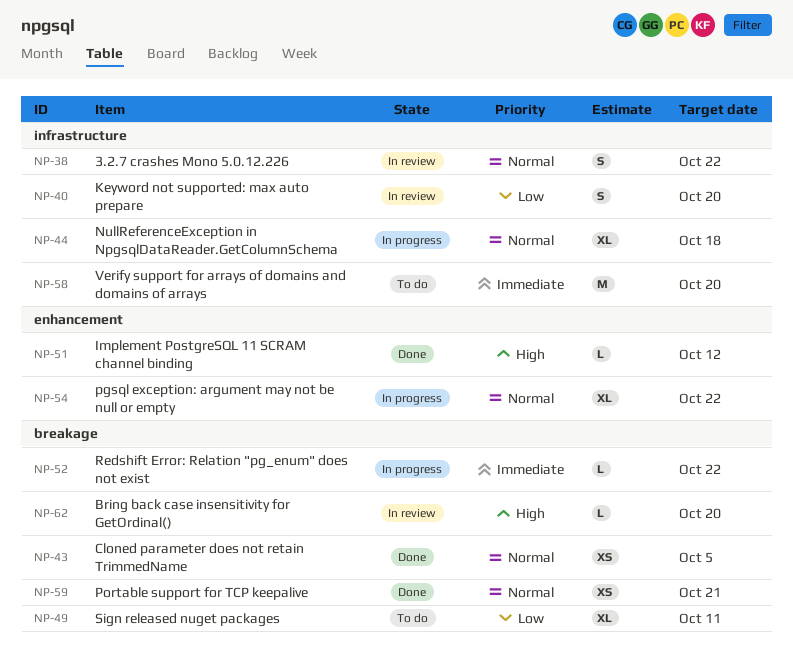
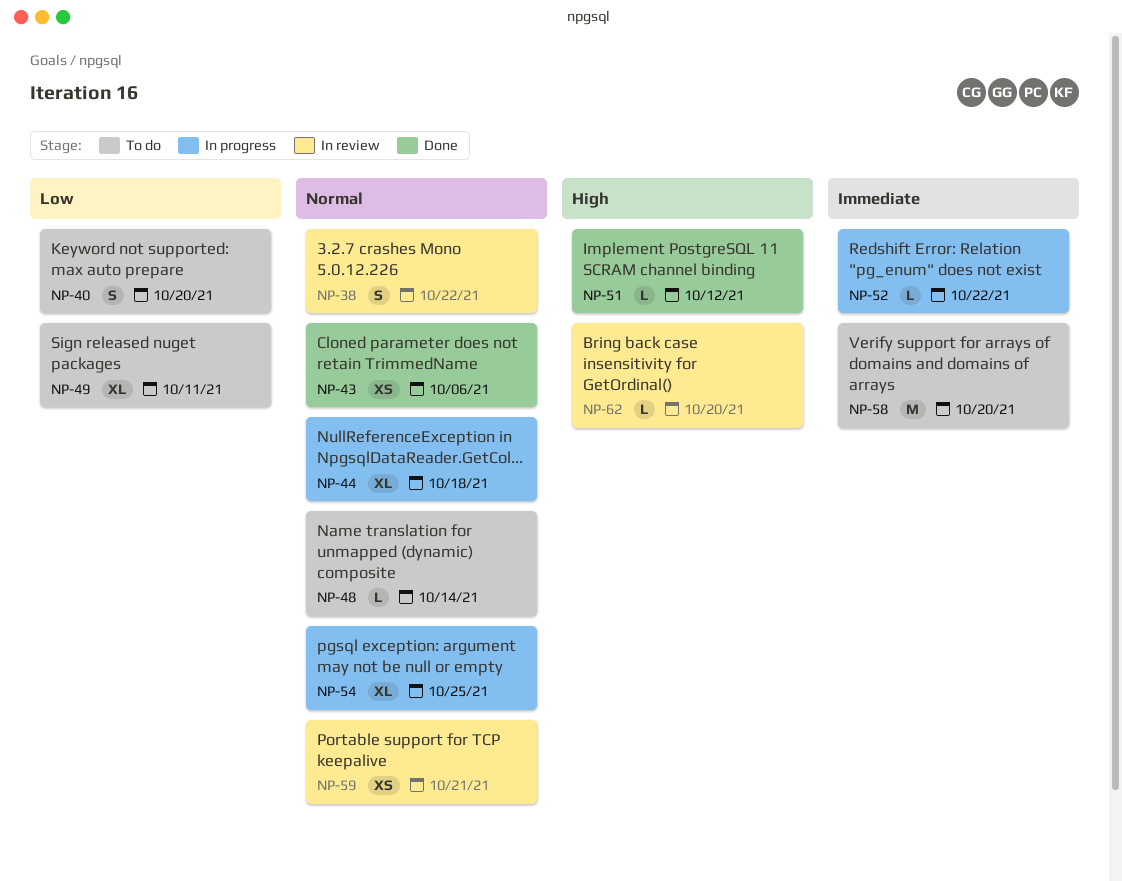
NP-40, status: In review -> To do
NP-43, due: Oct 5 -> Oct 6
NP-48: none -> present
NP-54, due: Oct 22 -> Oct 25
NP-59, status: Done -> In review

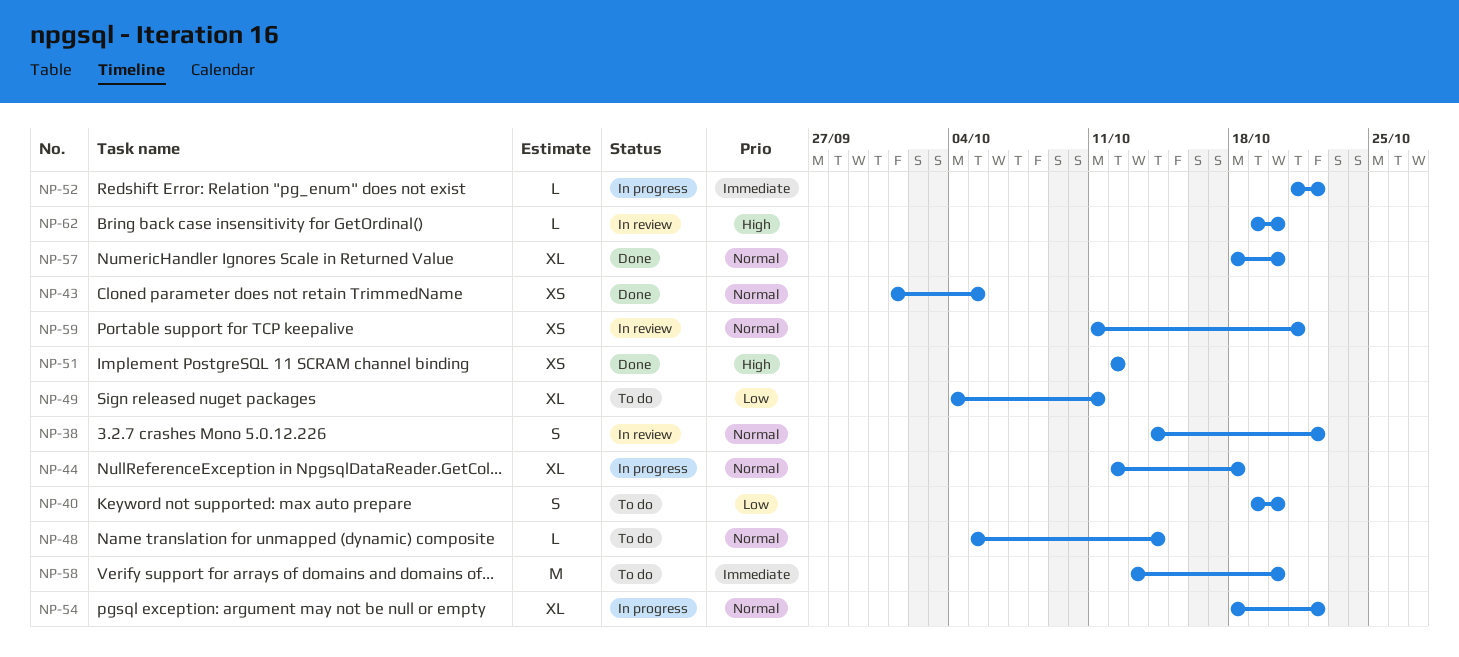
NP-43, due: Oct 6 -> Oct 5
NP-51, estimate: L -> XS
NP-54, due: Oct 25 -> Oct 22
NP-57: none -> present

